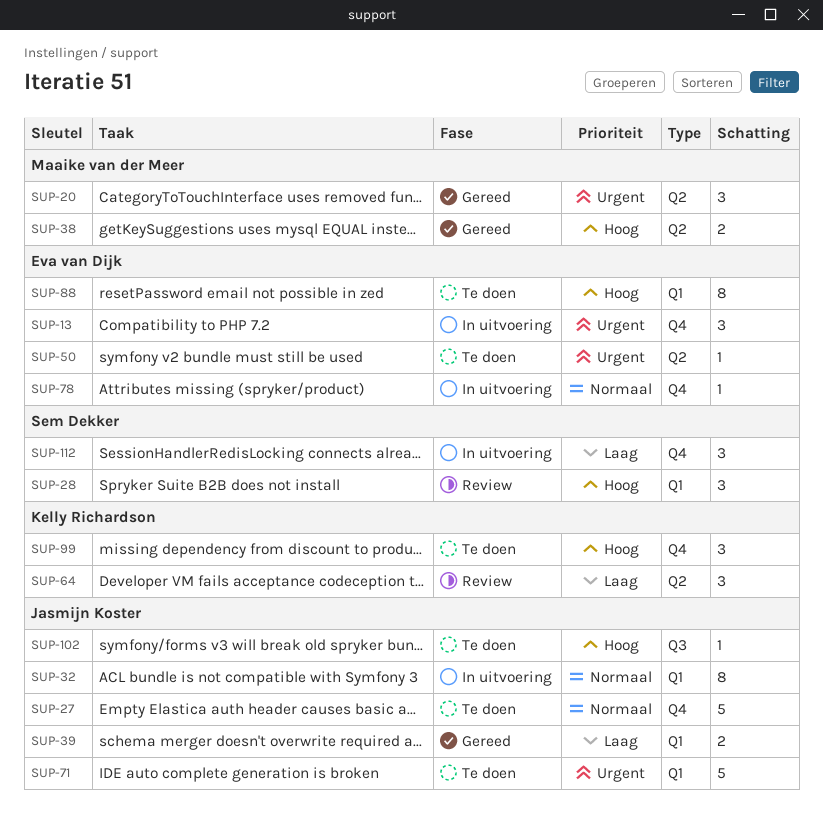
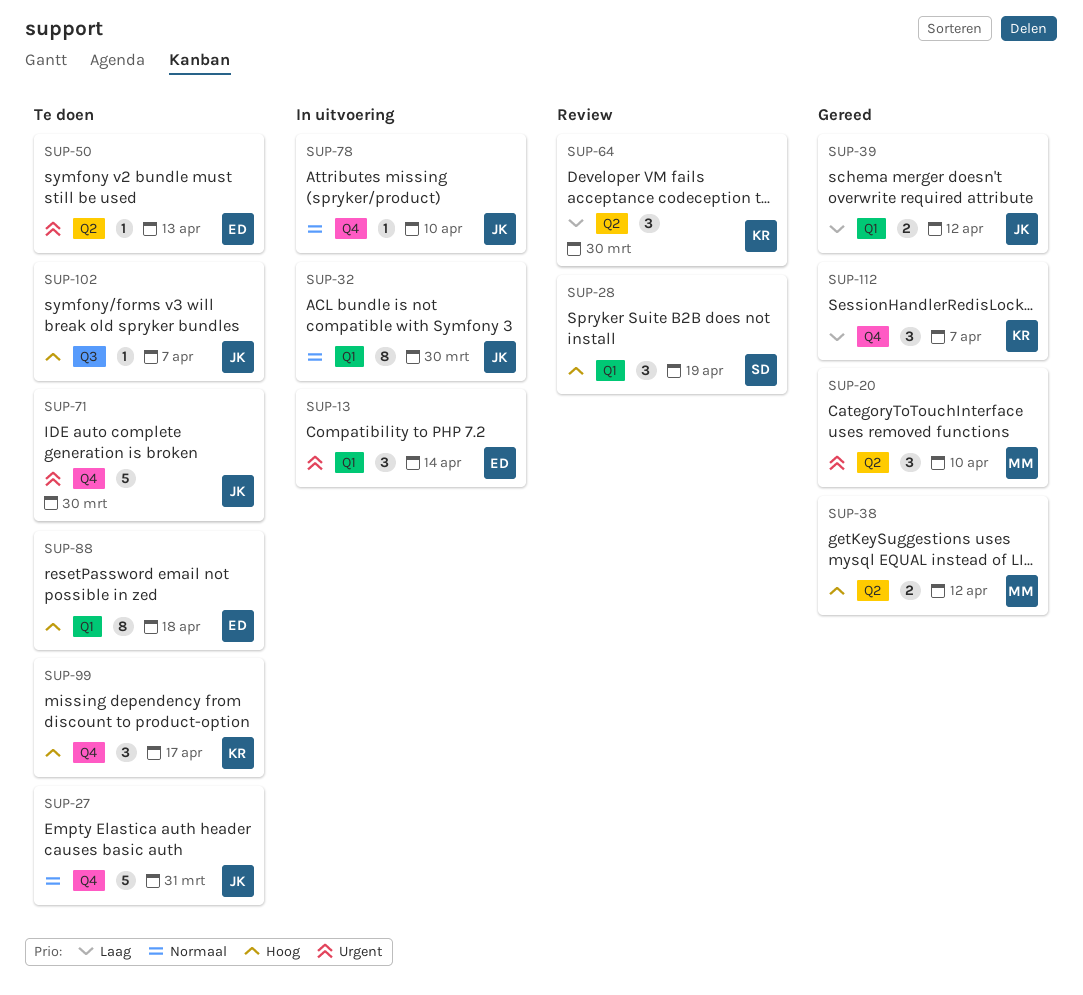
SUP-13, label: Q4 -> Q1
SUP-71, label: Q1 -> Q4
SUP-78, owner: Eva van Dijk -> Jasmijn Koster
SUP-112, status: In uitvoering -> Gereed
SUP-112, owner: Sem Dekker -> Kelly Richardson

